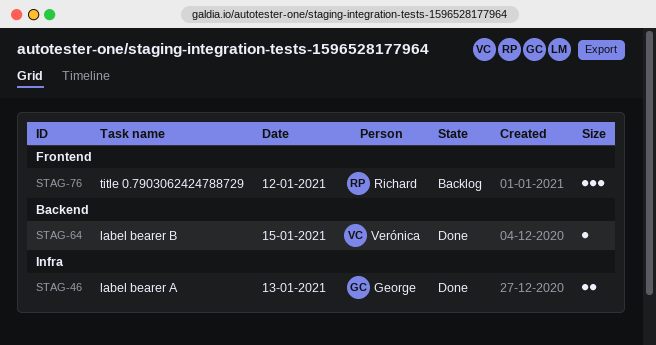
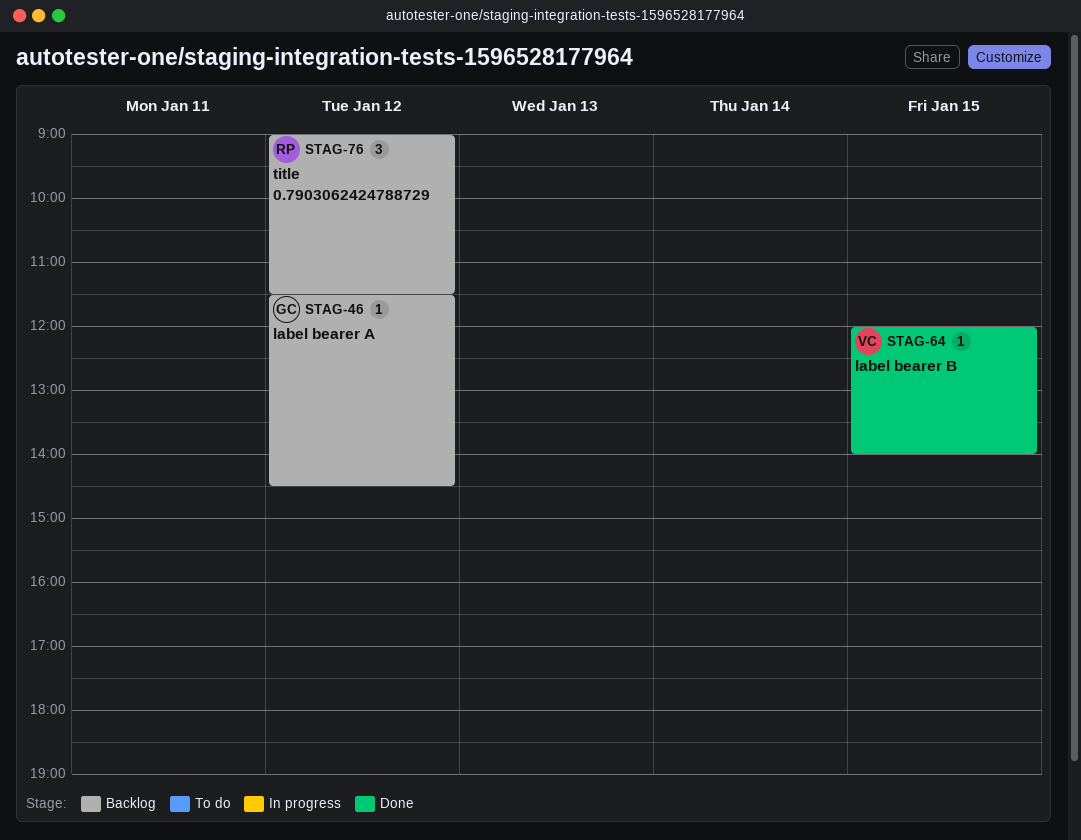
STAG-46, status: Done -> Backlog
STAG-46, estimate: 2 -> 1
STAG-46, day: Jan 13 -> Jan 12

